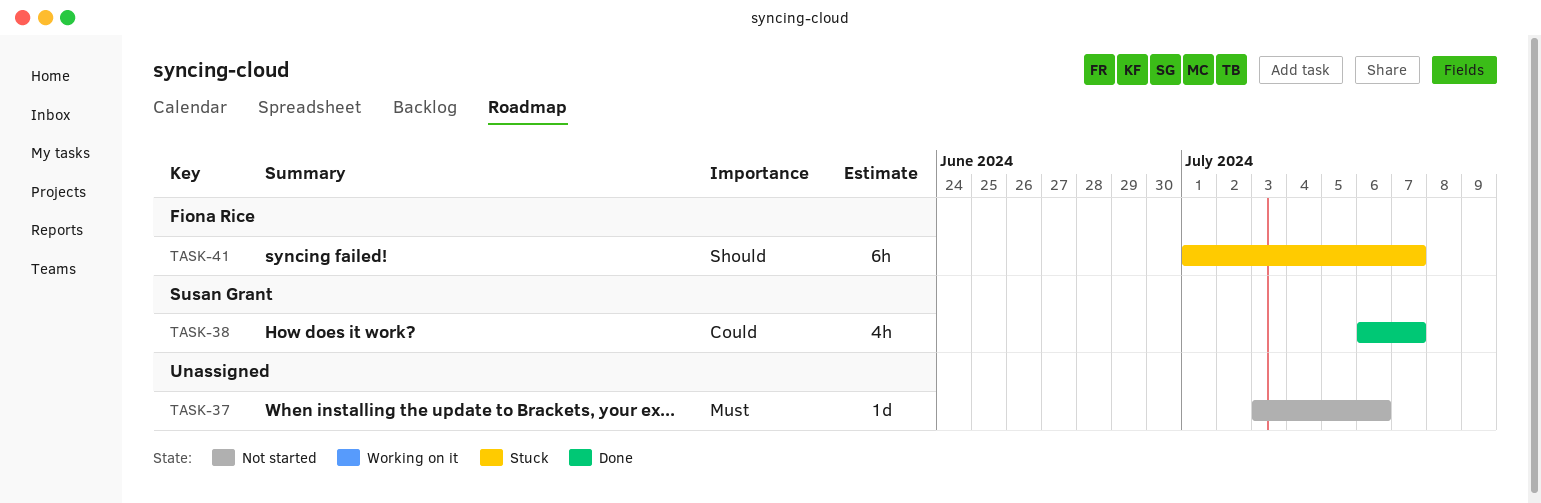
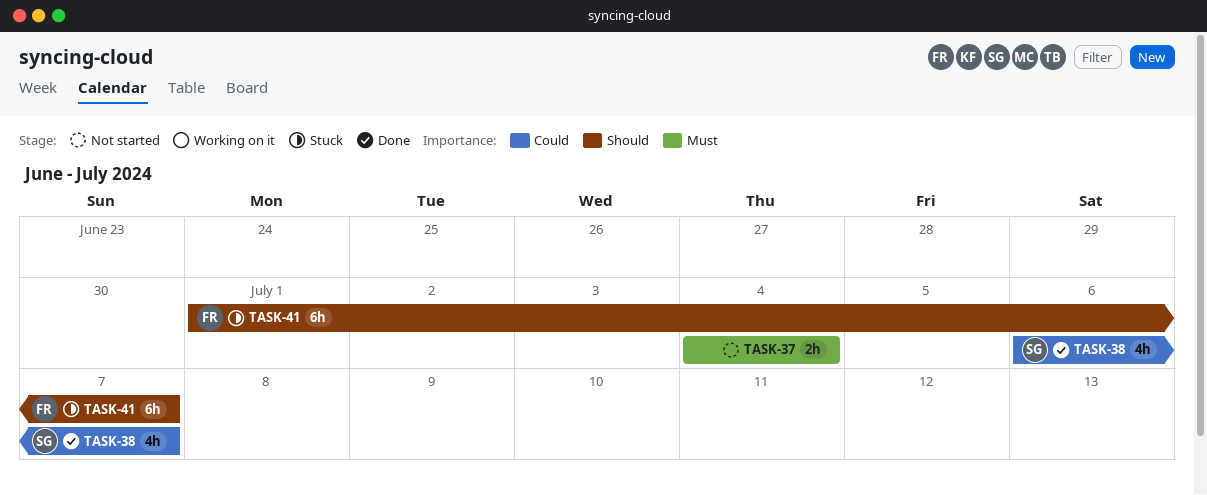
TASK-37, estimate: 1d -> 2h
TASK-37, start: Jul 3 -> Jul 4
TASK-37, due: Jul 6 -> Jul 4

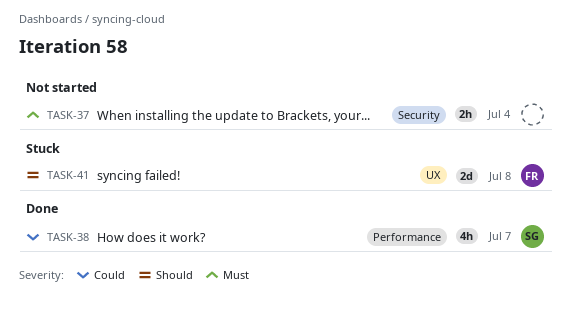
TASK-41, estimate: 6h -> 2d
TASK-41, due: Jul 7 -> Jul 8

